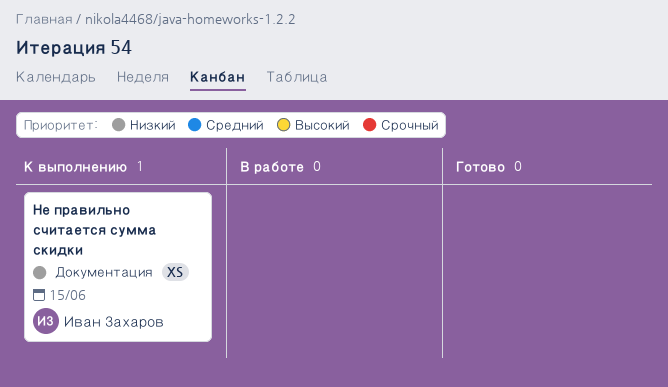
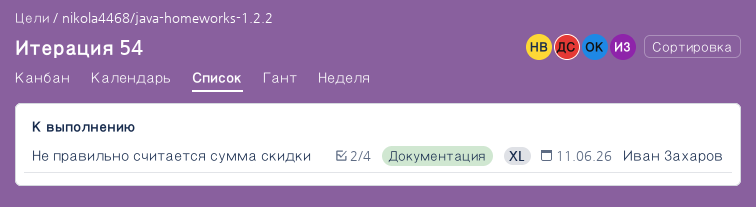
Не правильно считается сумма скидки, estimate: XS -> XL
Не правильно считается сумма скидки, due: Jun 15 -> Jun 11

